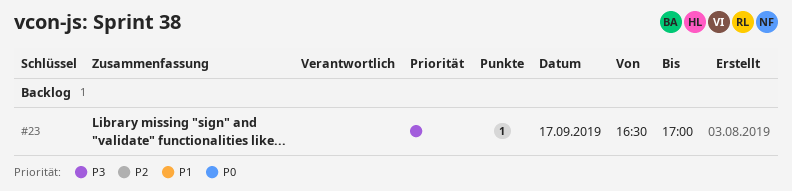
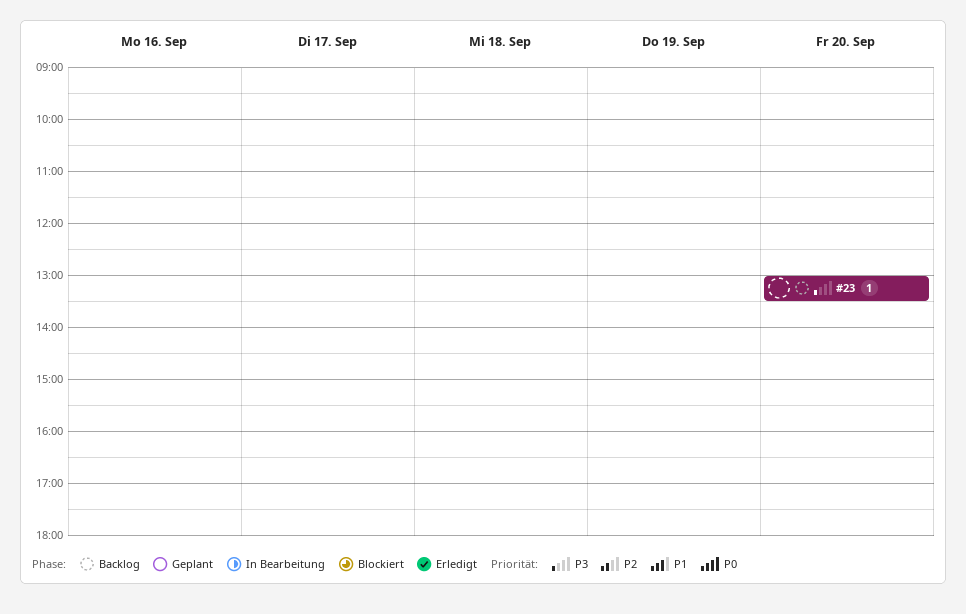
#23, day: Sep 17 -> Sep 20
#23, begins: 16:30 -> 13:00
#23, ends: 17:00 -> 13:30

